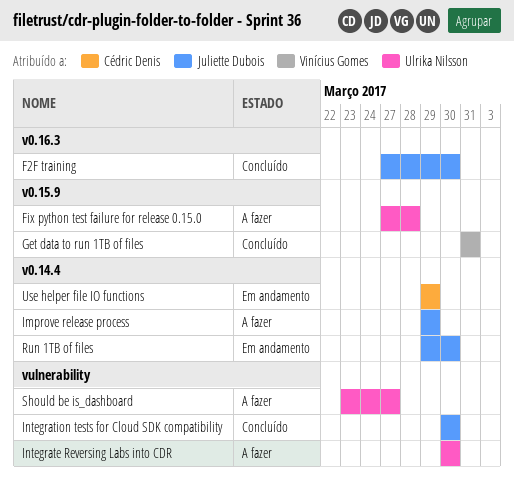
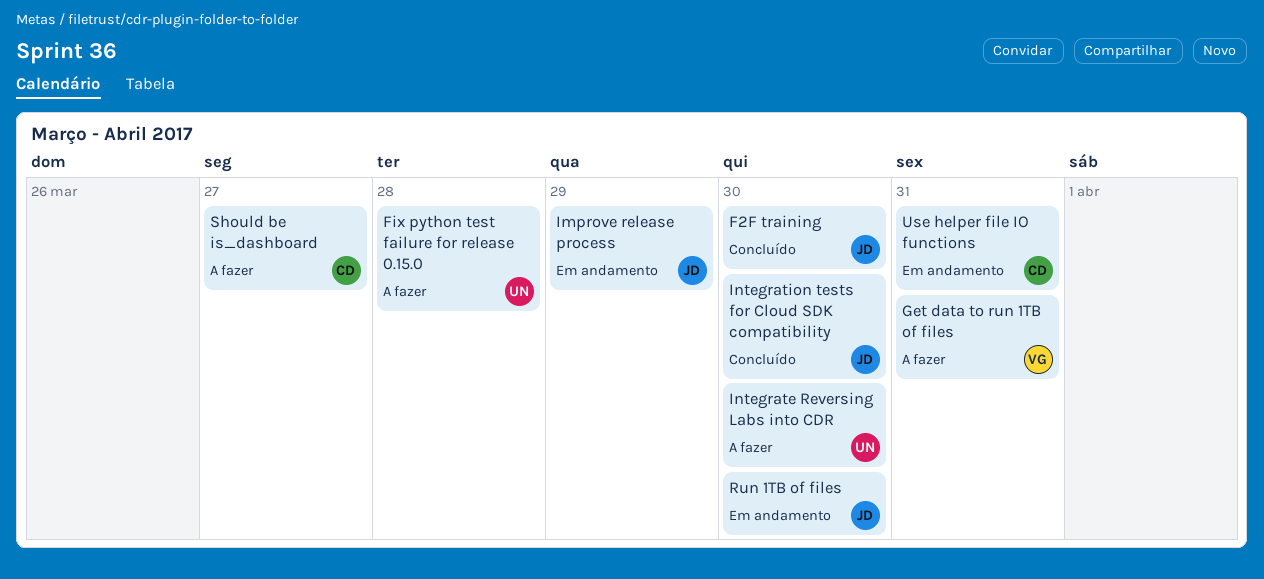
Get data to run 1TB of files, status: Concluído -> A fazer
Improve release process, status: A fazer -> Em andamento
Should be is_dashboard, owner: Ulrika Nilsson -> Cédric Denis
Use helper file IO functions, due: Mar 29 -> Mar 31

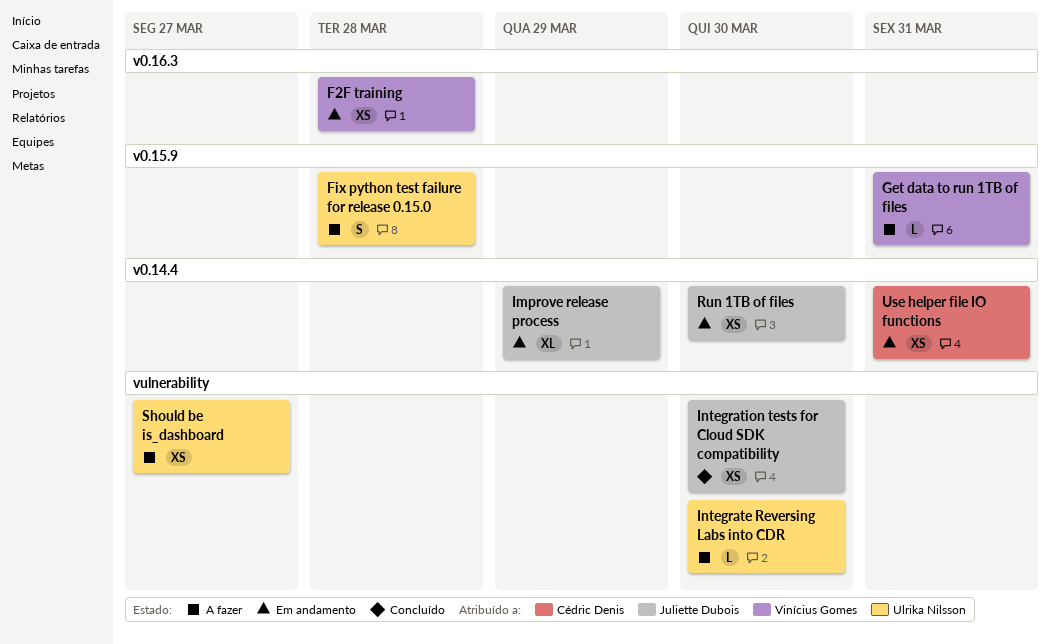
F2F training, status: Concluído -> Em andamento
F2F training, owner: Juliette Dubois -> Vinícius Gomes
F2F training, due: Mar 30 -> Mar 28
Should be is_dashboard, owner: Cédric Denis -> Ulrika Nilsson

